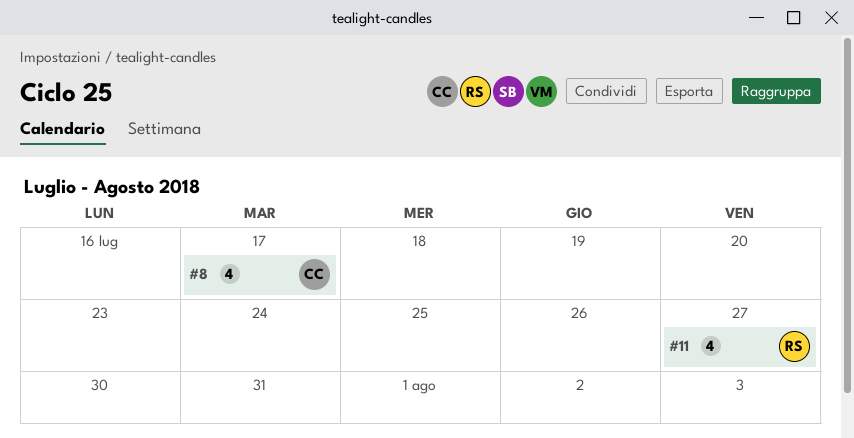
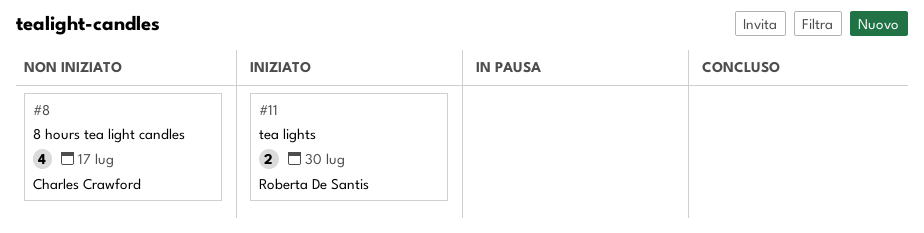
#11, estimate: 4 -> 2
#11, due: Jul 27 -> Jul 30

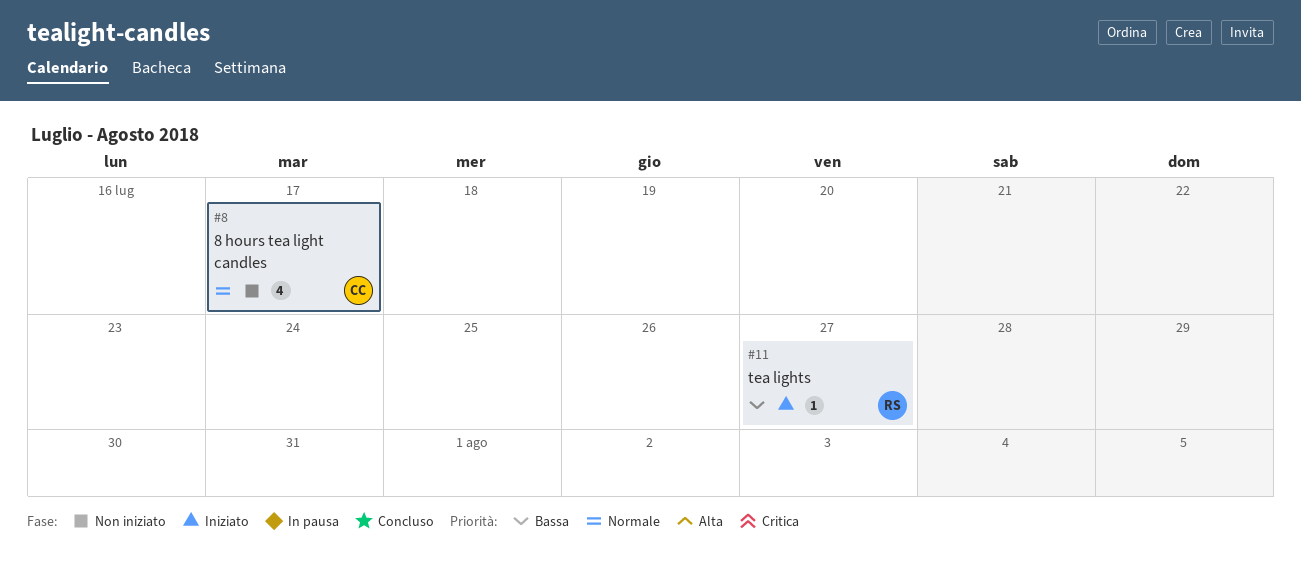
#11, estimate: 2 -> 1
#11, due: Jul 30 -> Jul 27

